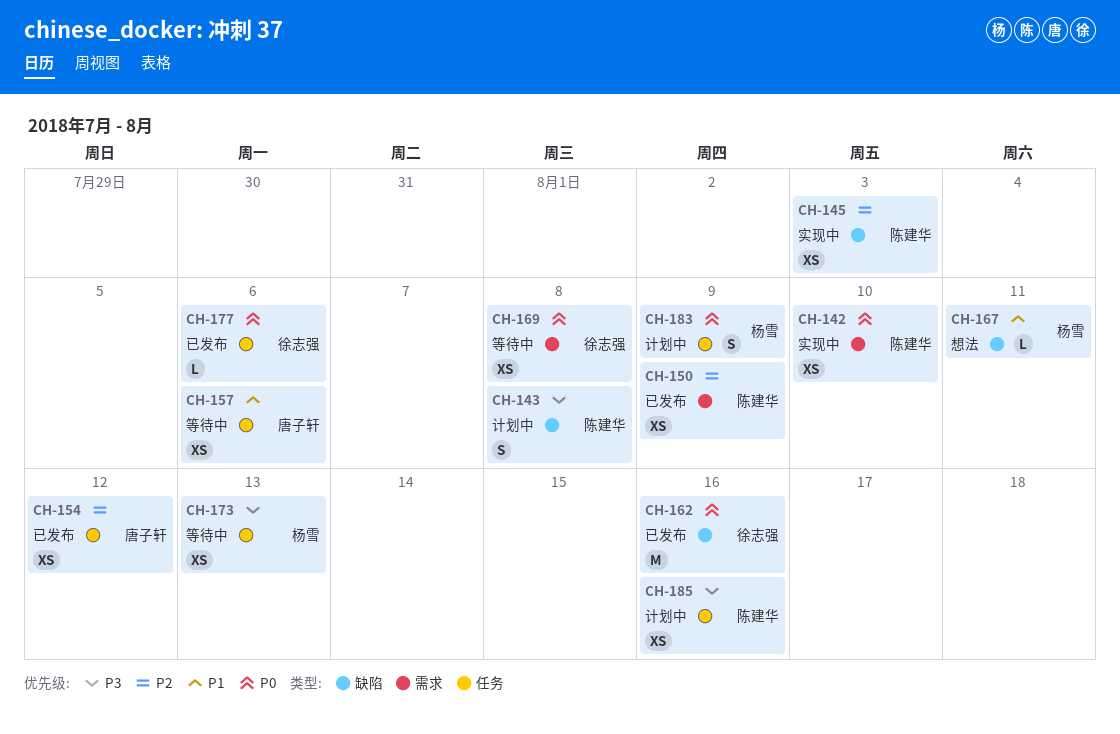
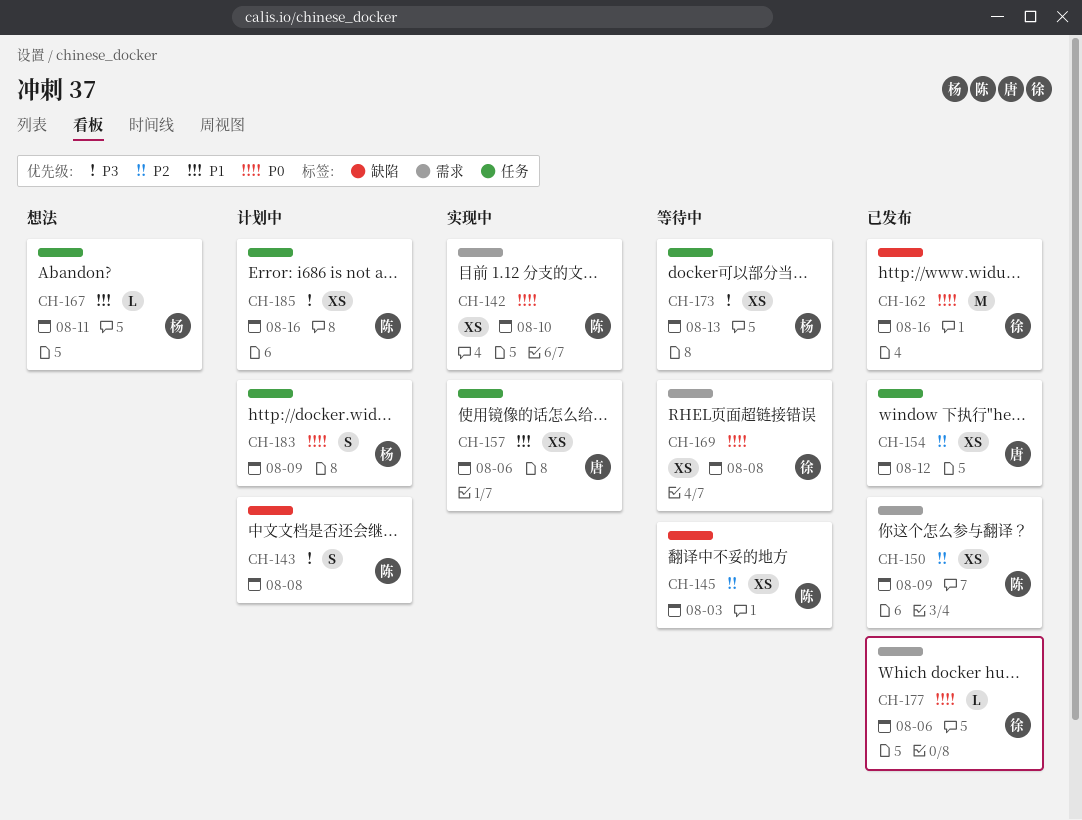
CH-145, status: 实现中 -> 等待中
CH-157, status: 等待中 -> 实现中
CH-167, label: 缺陷 -> 任务
CH-177, label: 任务 -> 需求

